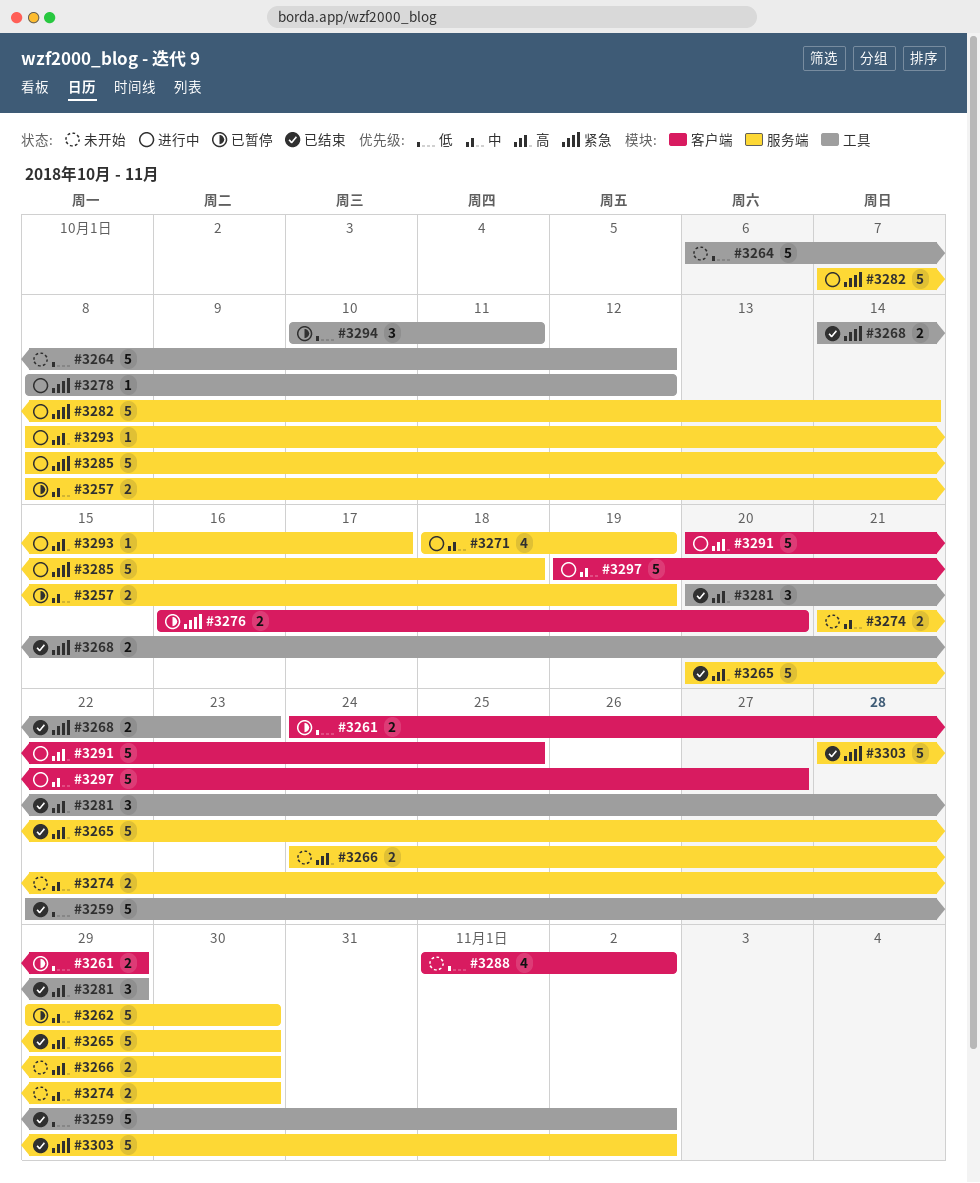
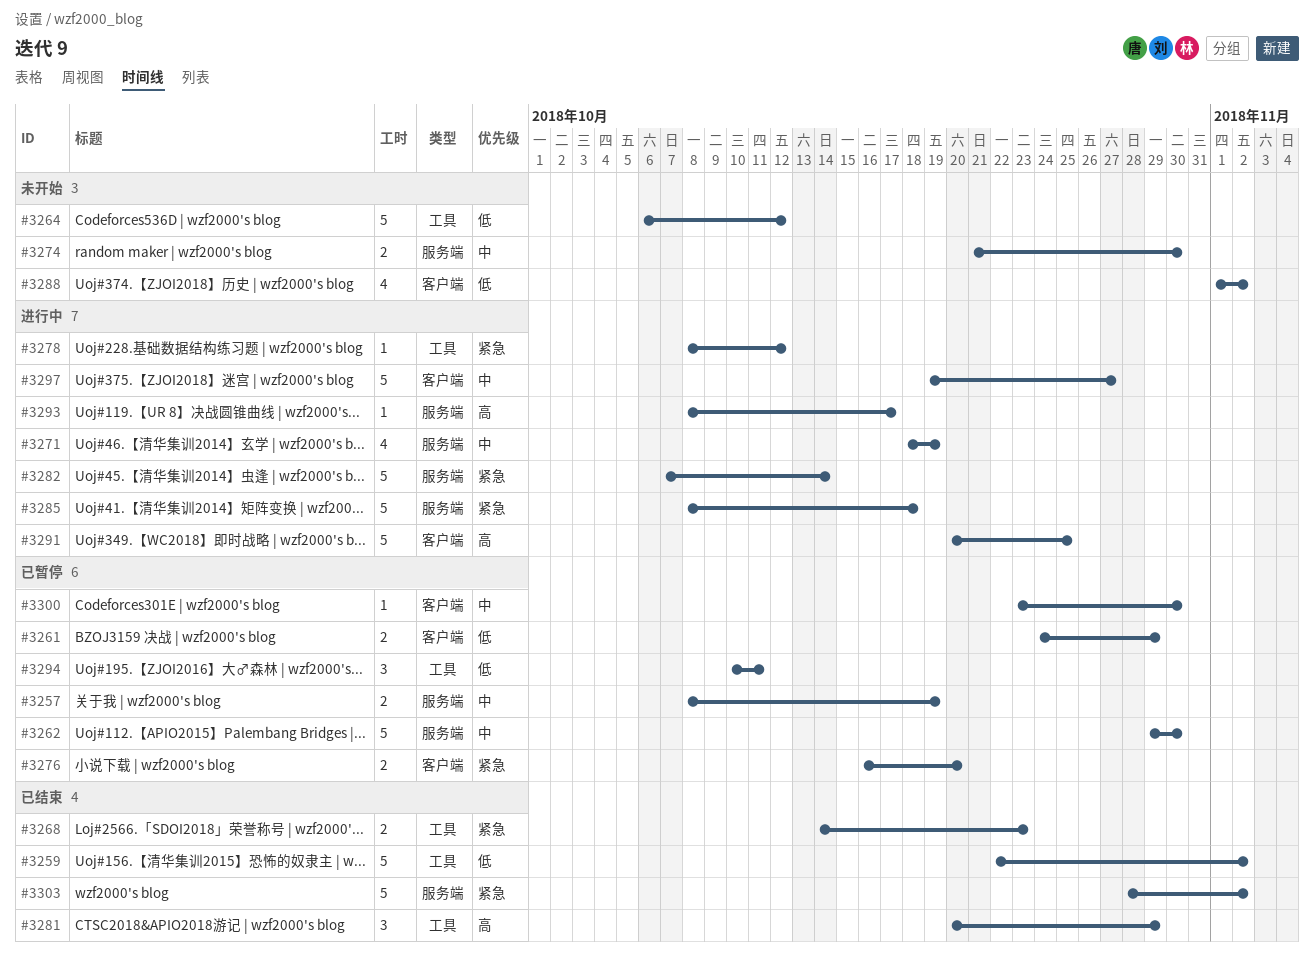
#3265: present -> none
#3266: present -> none
#3300: none -> present

